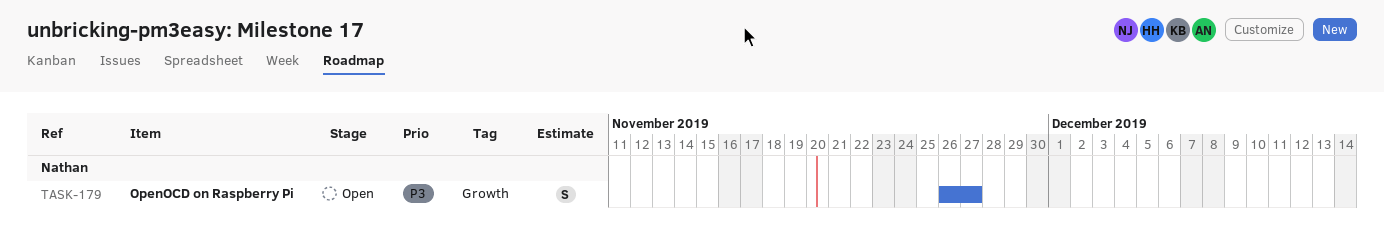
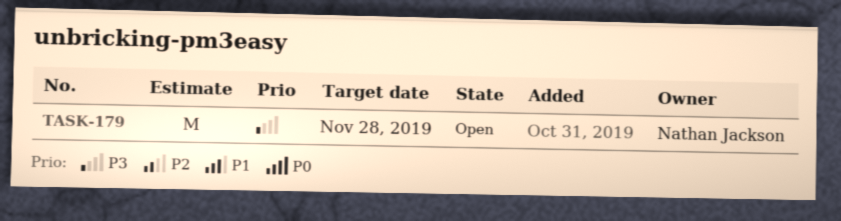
TASK-179, estimate: S -> M
TASK-179, due: Nov 27 -> Nov 28

